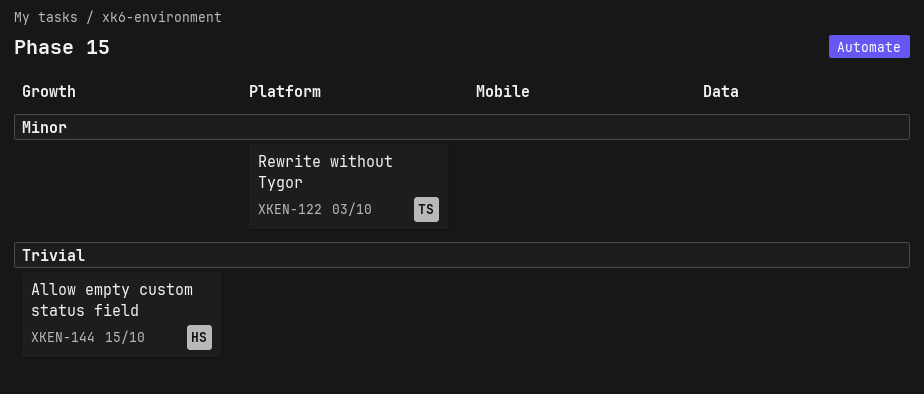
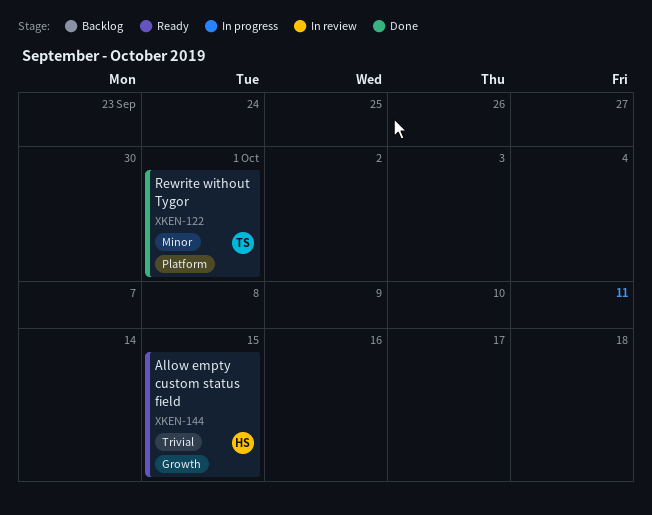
XKEN-122, due: Oct 3 -> Oct 1

